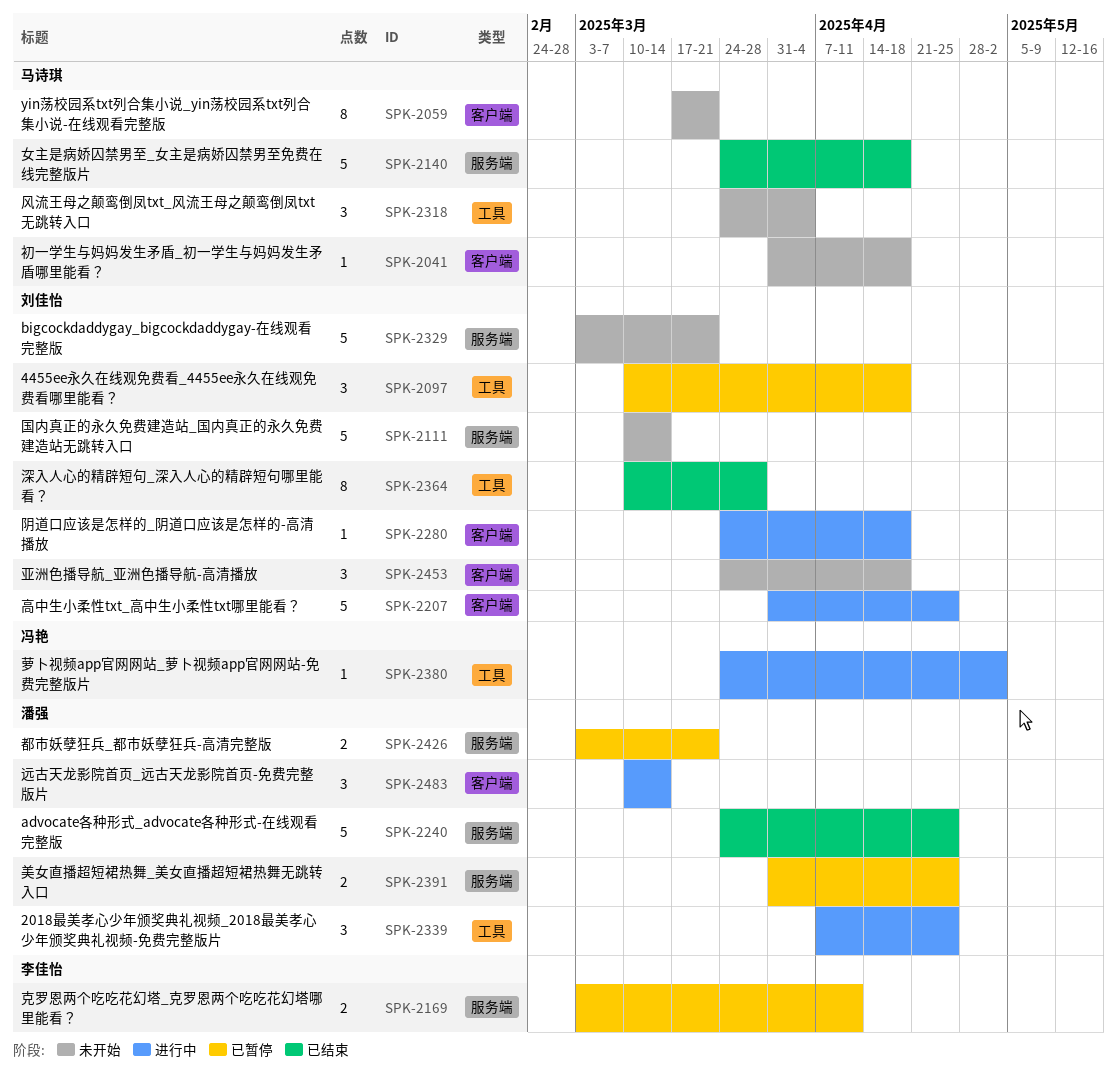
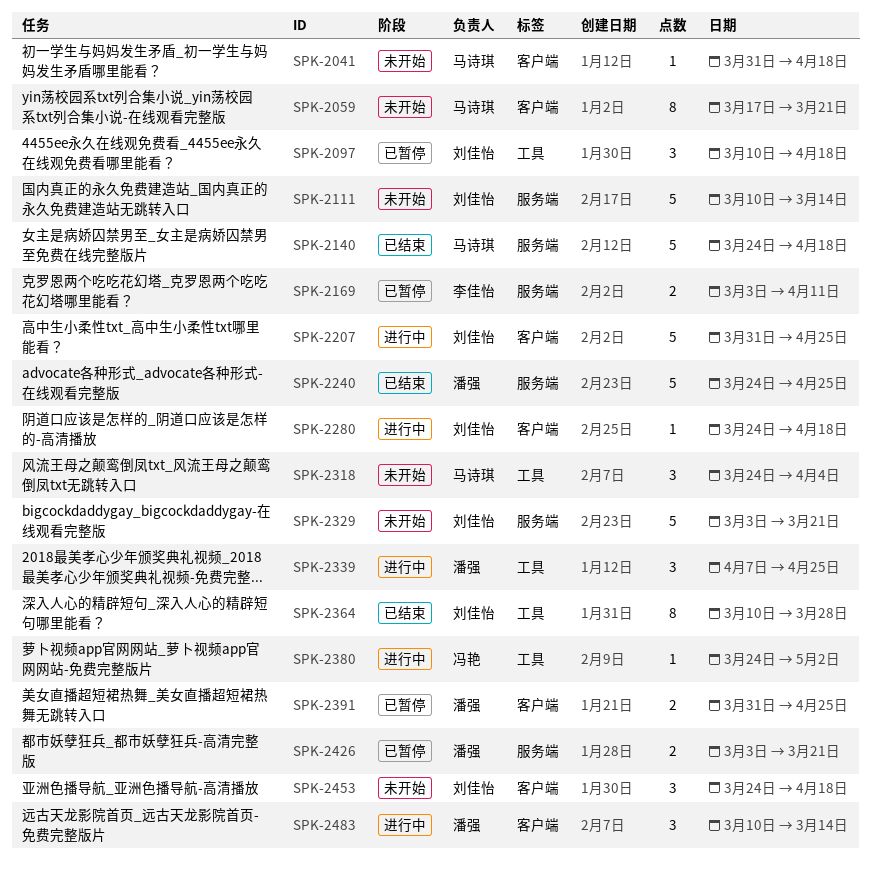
SPK-2391, label: 服务端 -> 客户端

